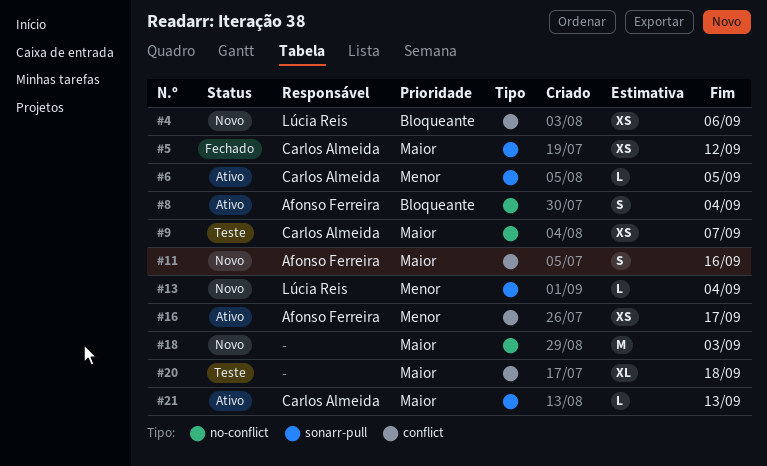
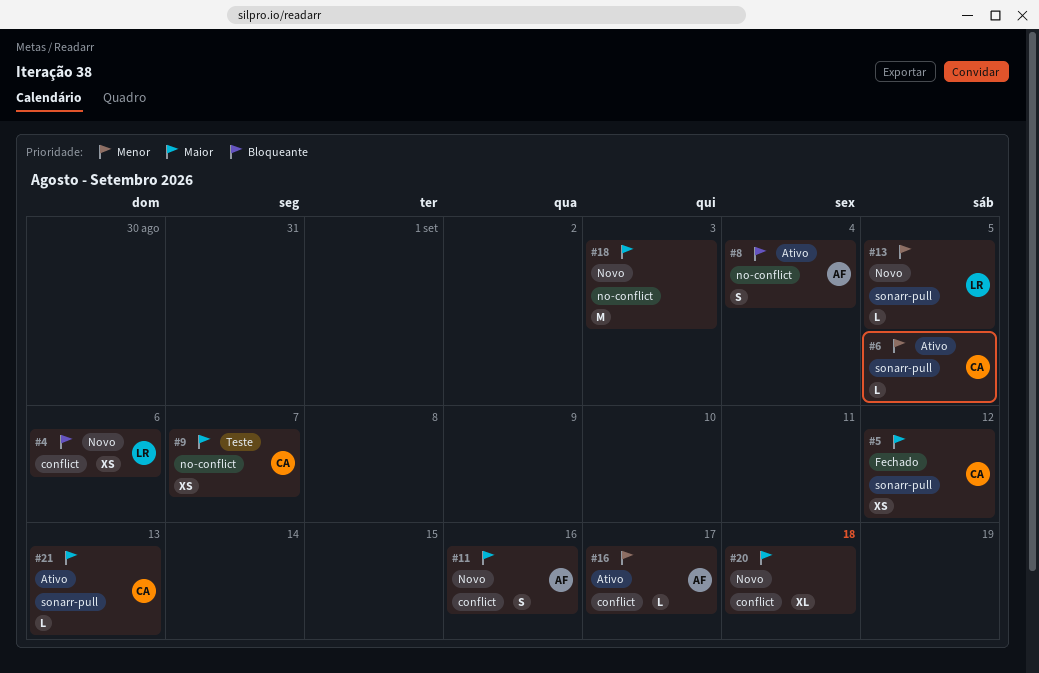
#13, due: Sep 4 -> Sep 5
#16, estimate: XS -> L
#20, status: Teste -> Novo

